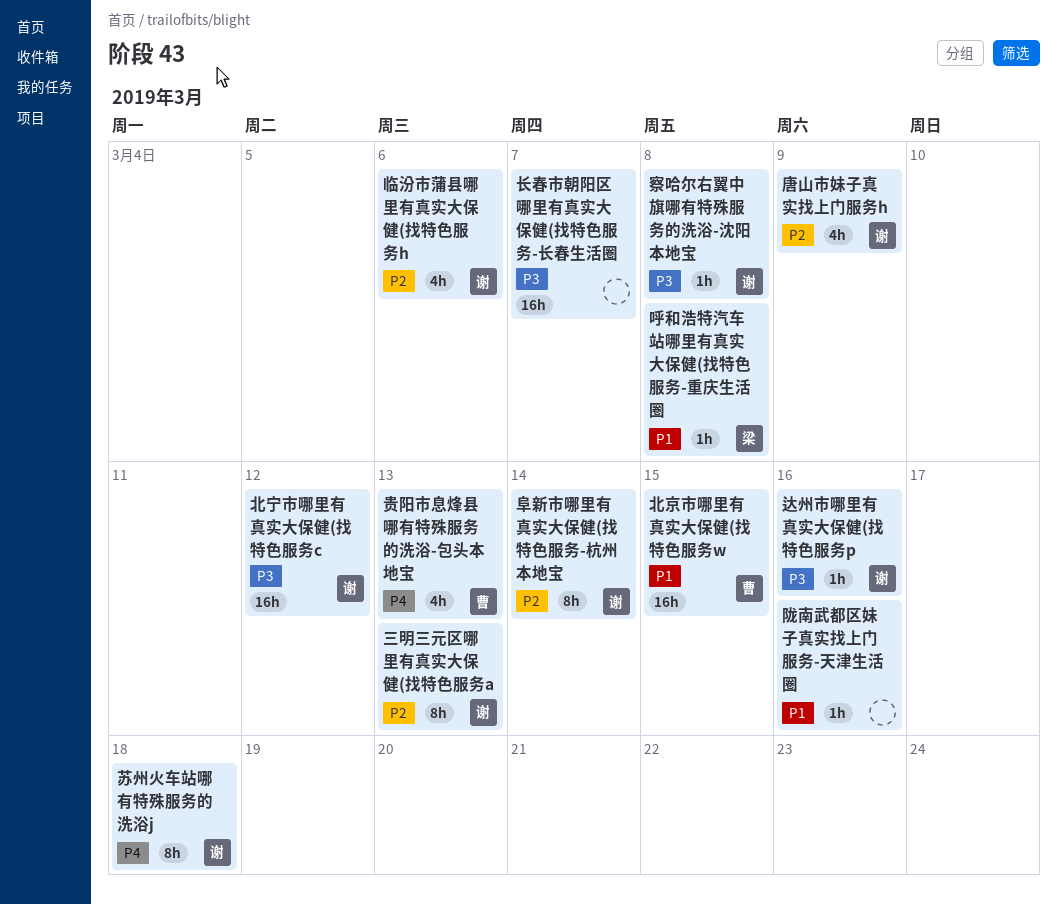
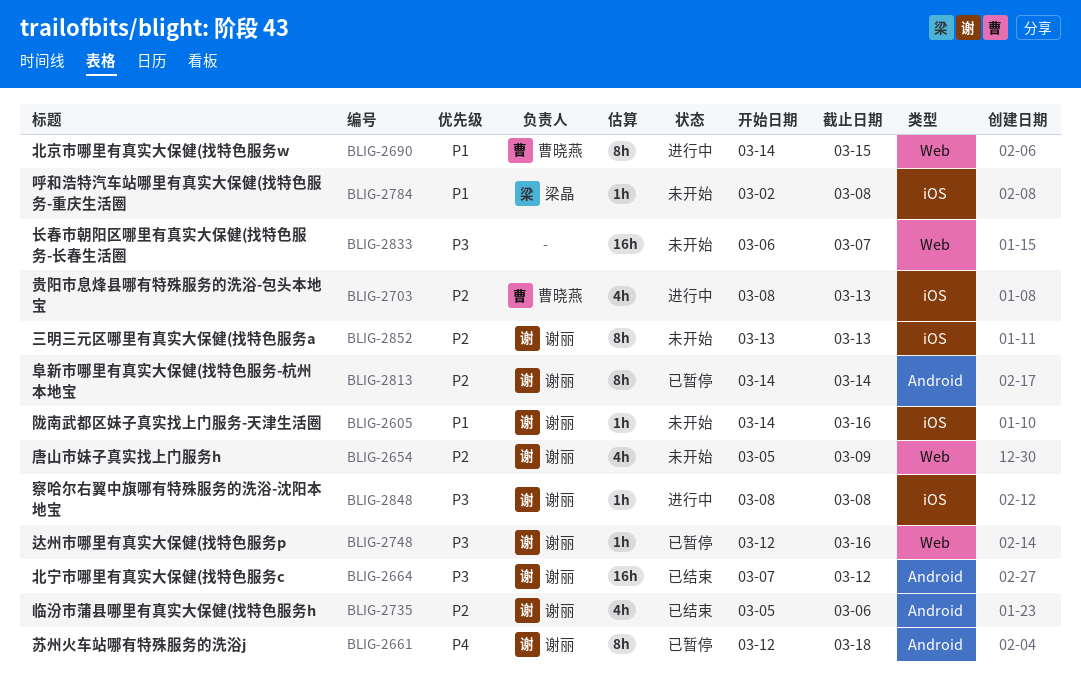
北京市哪里有真实大保健(找特色服务w, estimate: 16h -> 8h
贵阳市息烽县哪有特殊服务的洗浴-包头本地宝, priority: P4 -> P2
陇南武都区妹子真实找上门服务-天津生活圈, owner: none -> 谢丽

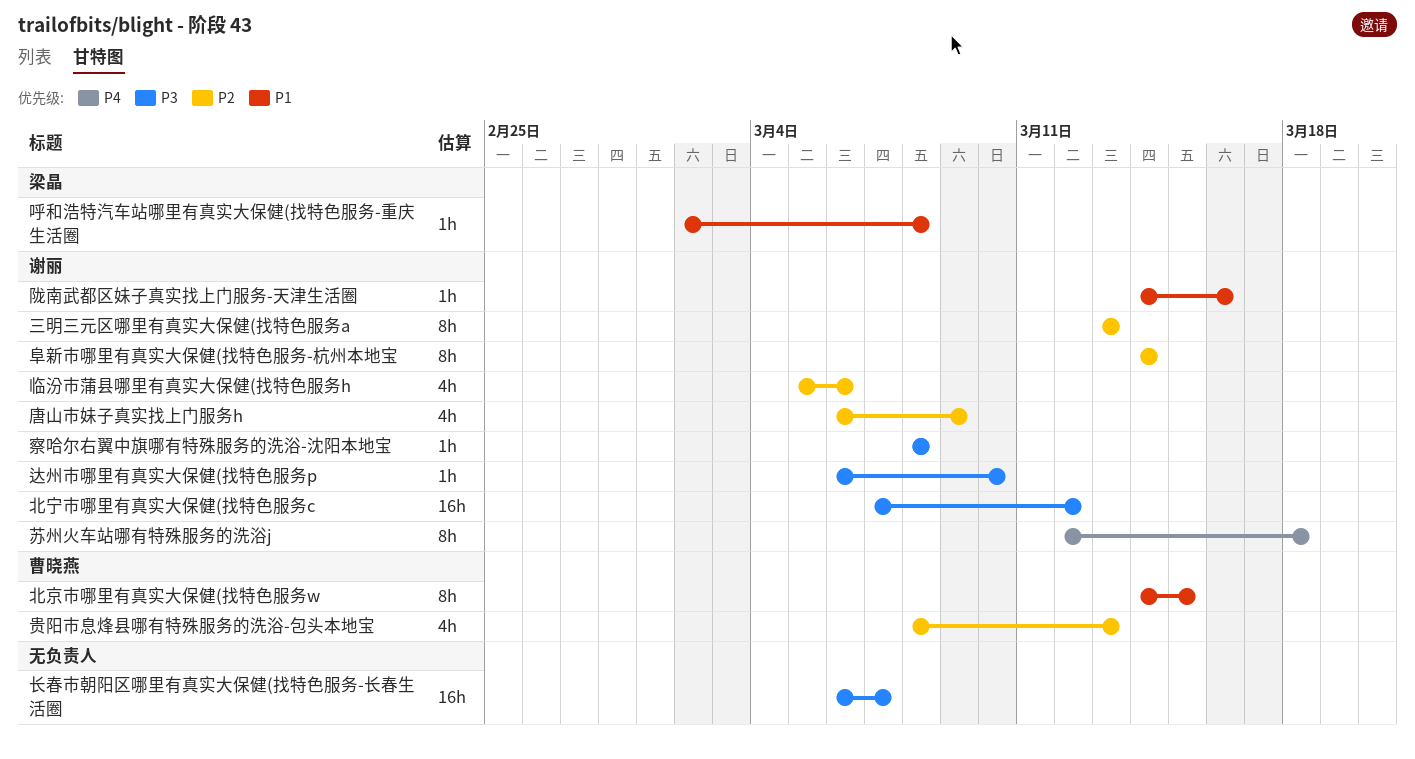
唐山市妹子真实找上门服务h, start: Mar 5 -> Mar 6
达州市哪里有真实大保健(找特色服务p, start: Mar 12 -> Mar 6
达州市哪里有真实大保健(找特色服务p, due: Mar 16 -> Mar 10

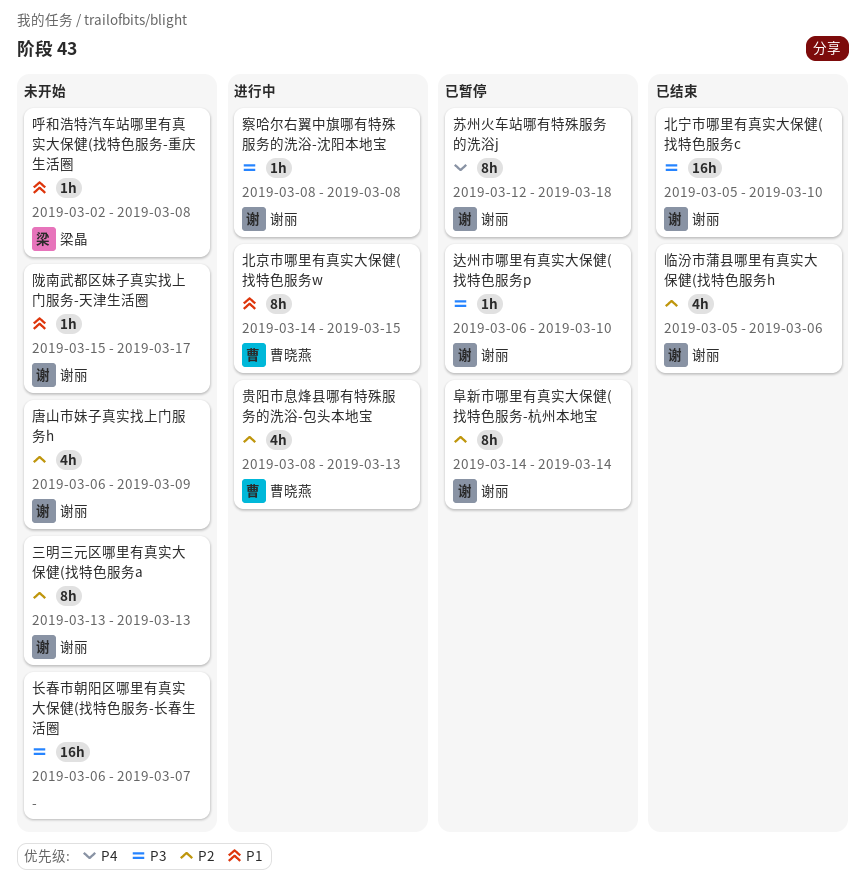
北宁市哪里有真实大保健(找特色服务c, start: Mar 7 -> Mar 5
北宁市哪里有真实大保健(找特色服务c, due: Mar 12 -> Mar 10
陇南武都区妹子真实找上门服务-天津生活圈, start: Mar 14 -> Mar 15
陇南武都区妹子真实找上门服务-天津生活圈, due: Mar 16 -> Mar 17

